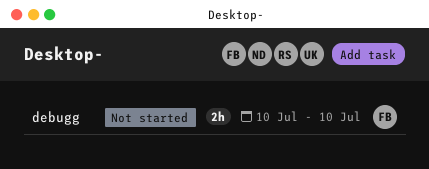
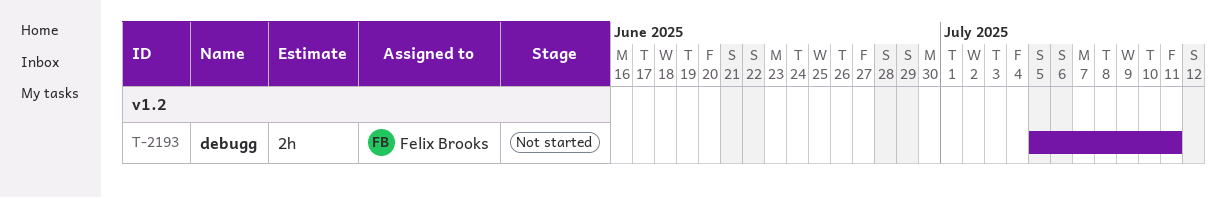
debugg, start: Jul 10 -> Jul 5
debugg, due: Jul 10 -> Jul 11

